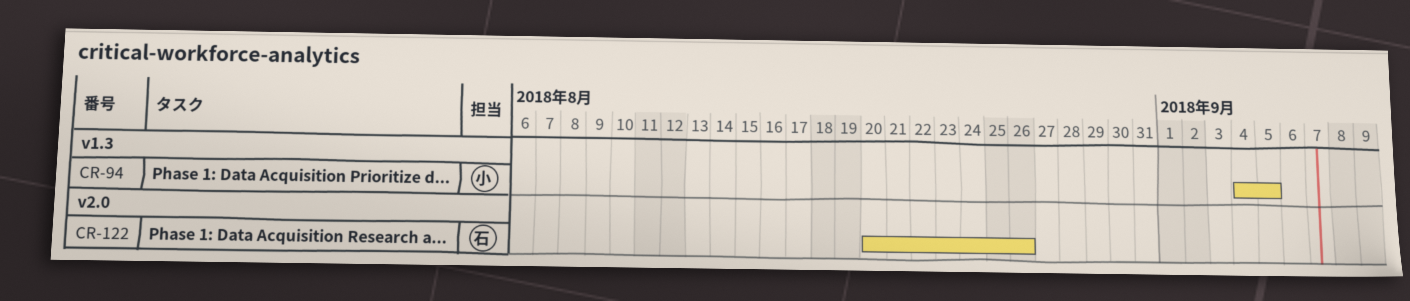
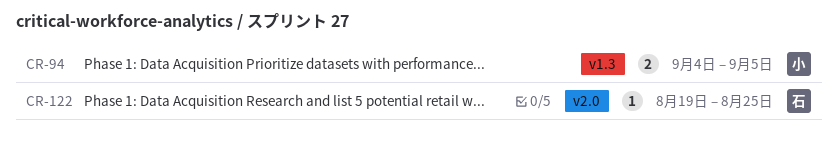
CR-122, start: Aug 20 -> Aug 19
CR-122, due: Aug 26 -> Aug 25

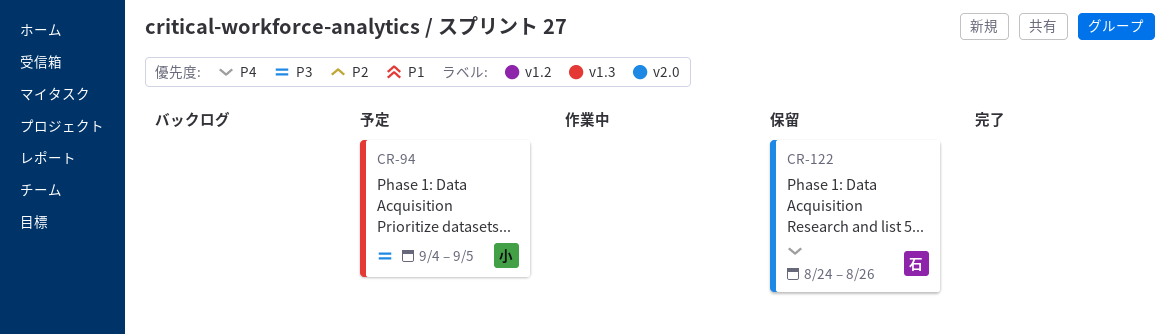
CR-122, start: Aug 19 -> Aug 24
CR-122, due: Aug 25 -> Aug 26

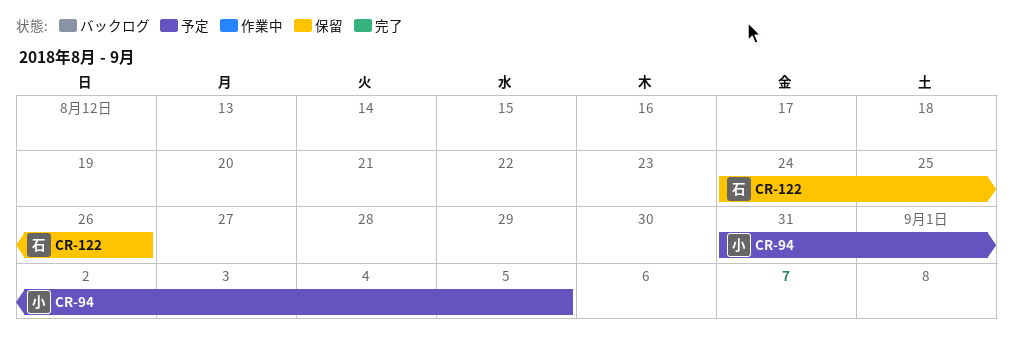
CR-94, start: Sep 4 -> Aug 31

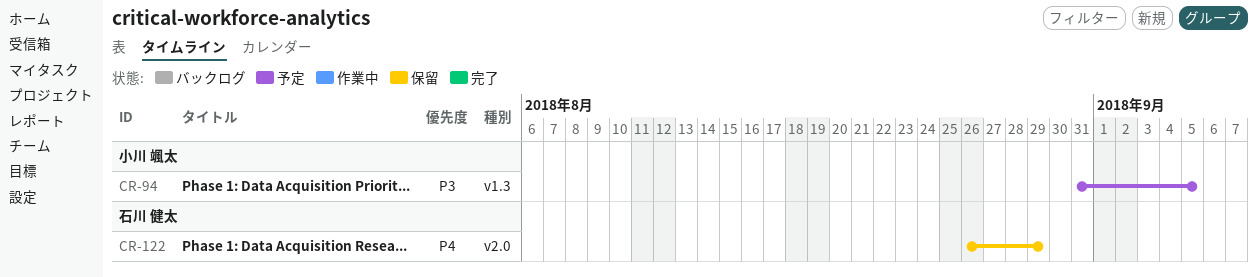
CR-122, start: Aug 24 -> Aug 26
CR-122, due: Aug 26 -> Aug 29

